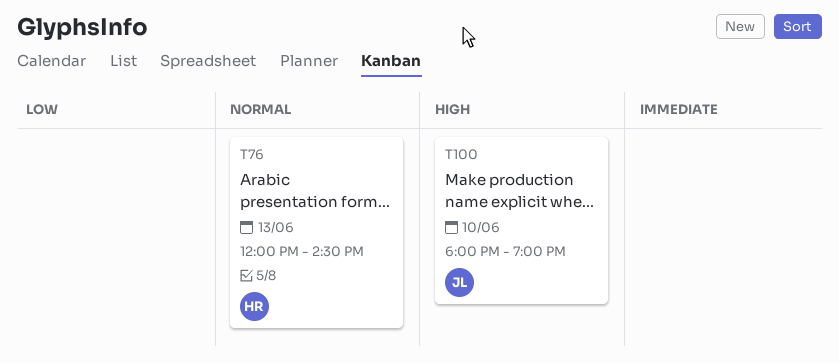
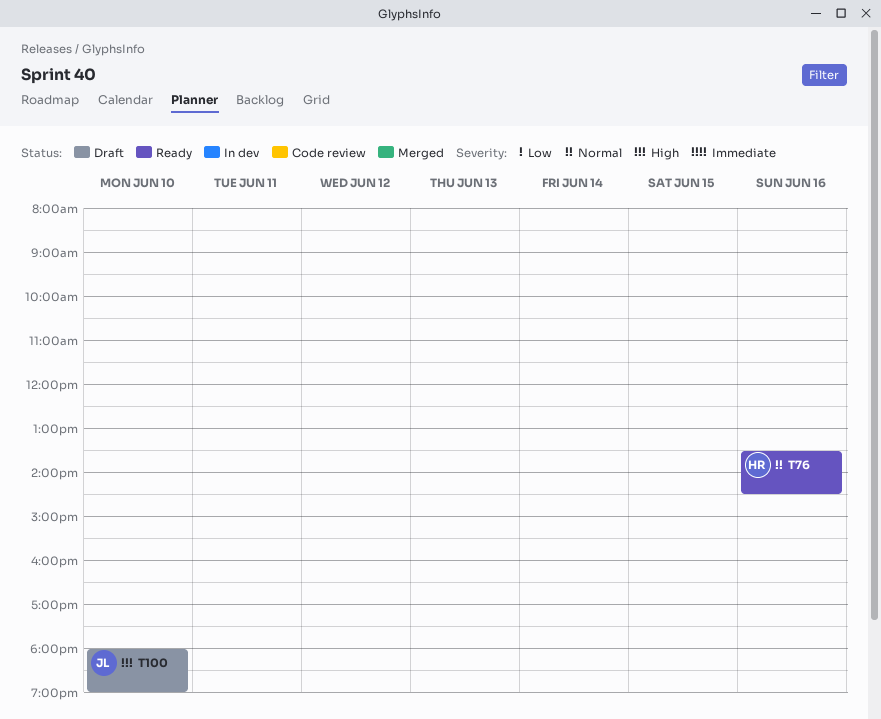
T76, day: Jun 13 -> Jun 16
T76, begins: 12:00 -> 13:30

